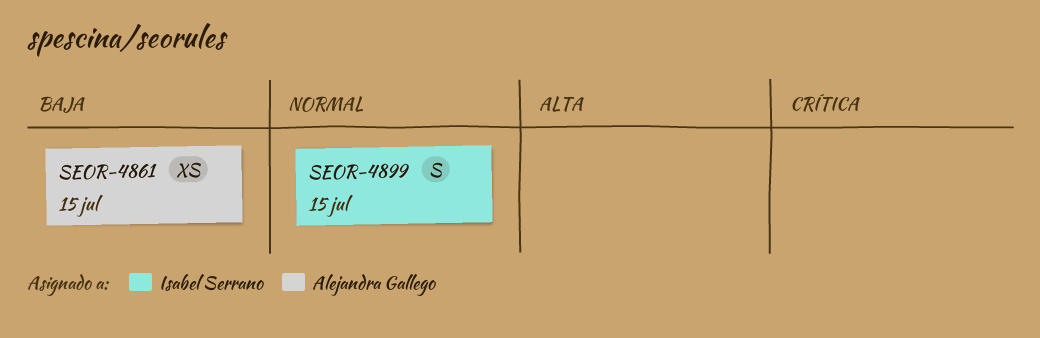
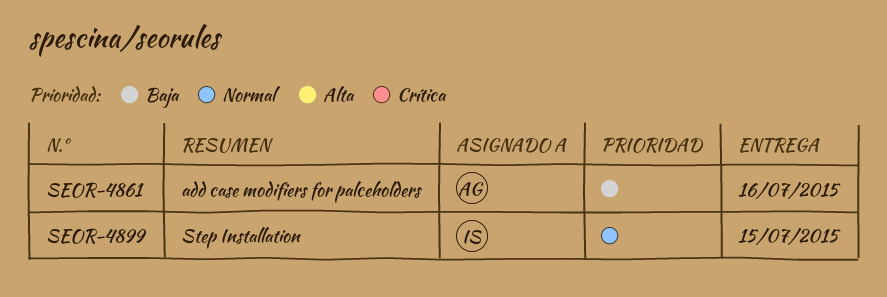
SEOR-4861, due: Jul 15 -> Jul 16

